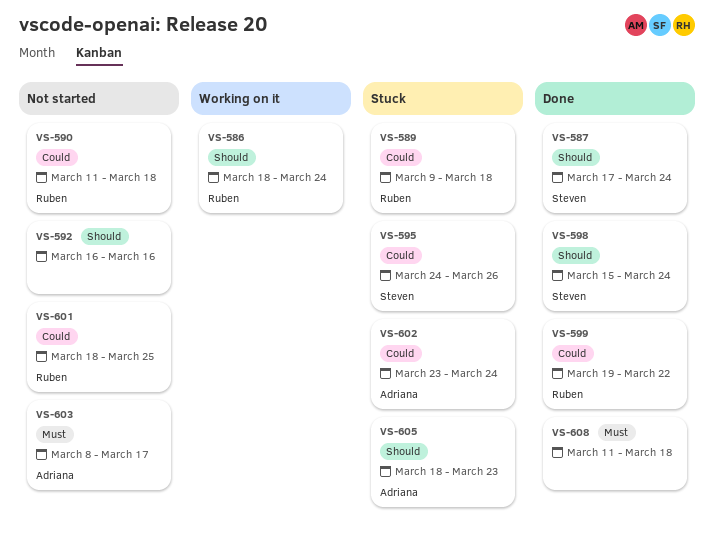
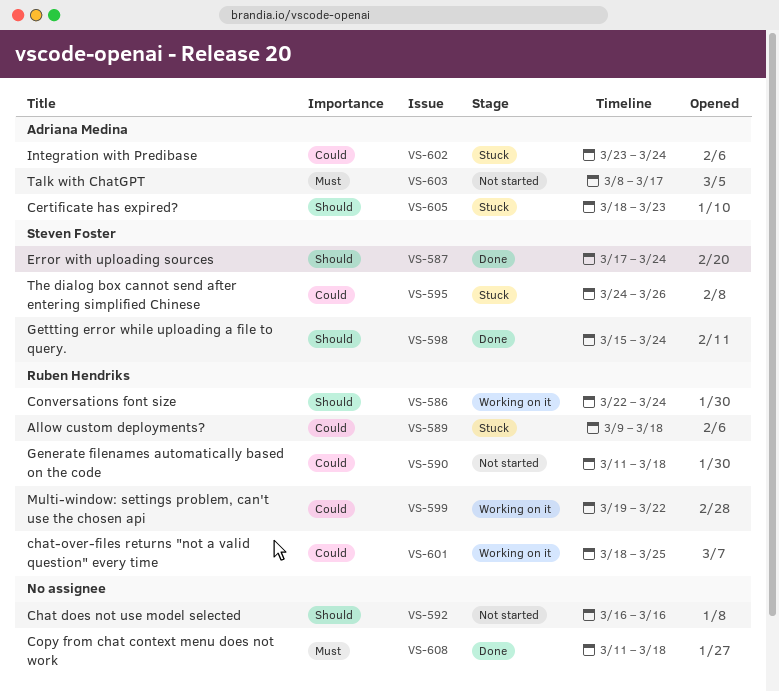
VS-586, start: Mar 18 -> Mar 22
VS-599, status: Done -> Working on it
VS-601, status: Not started -> Working on it

